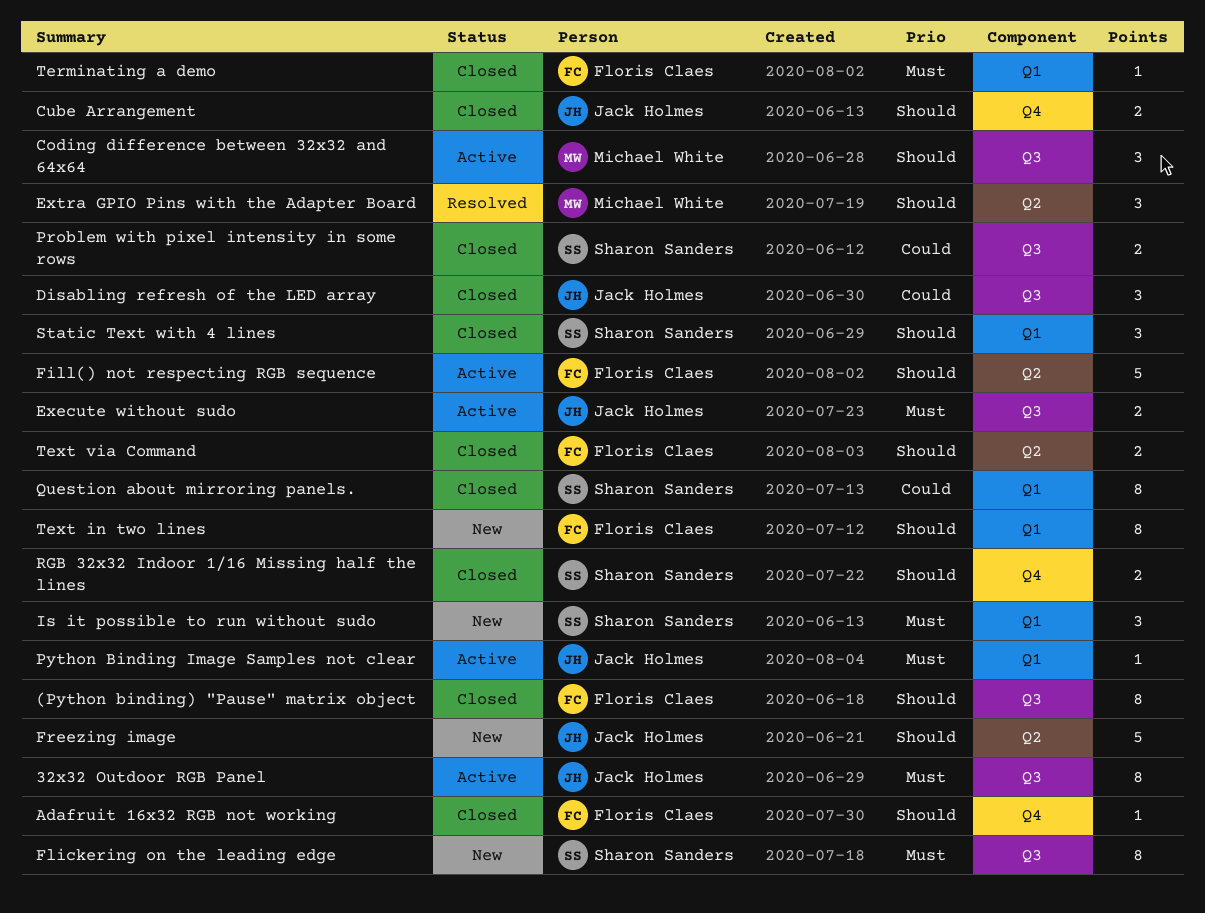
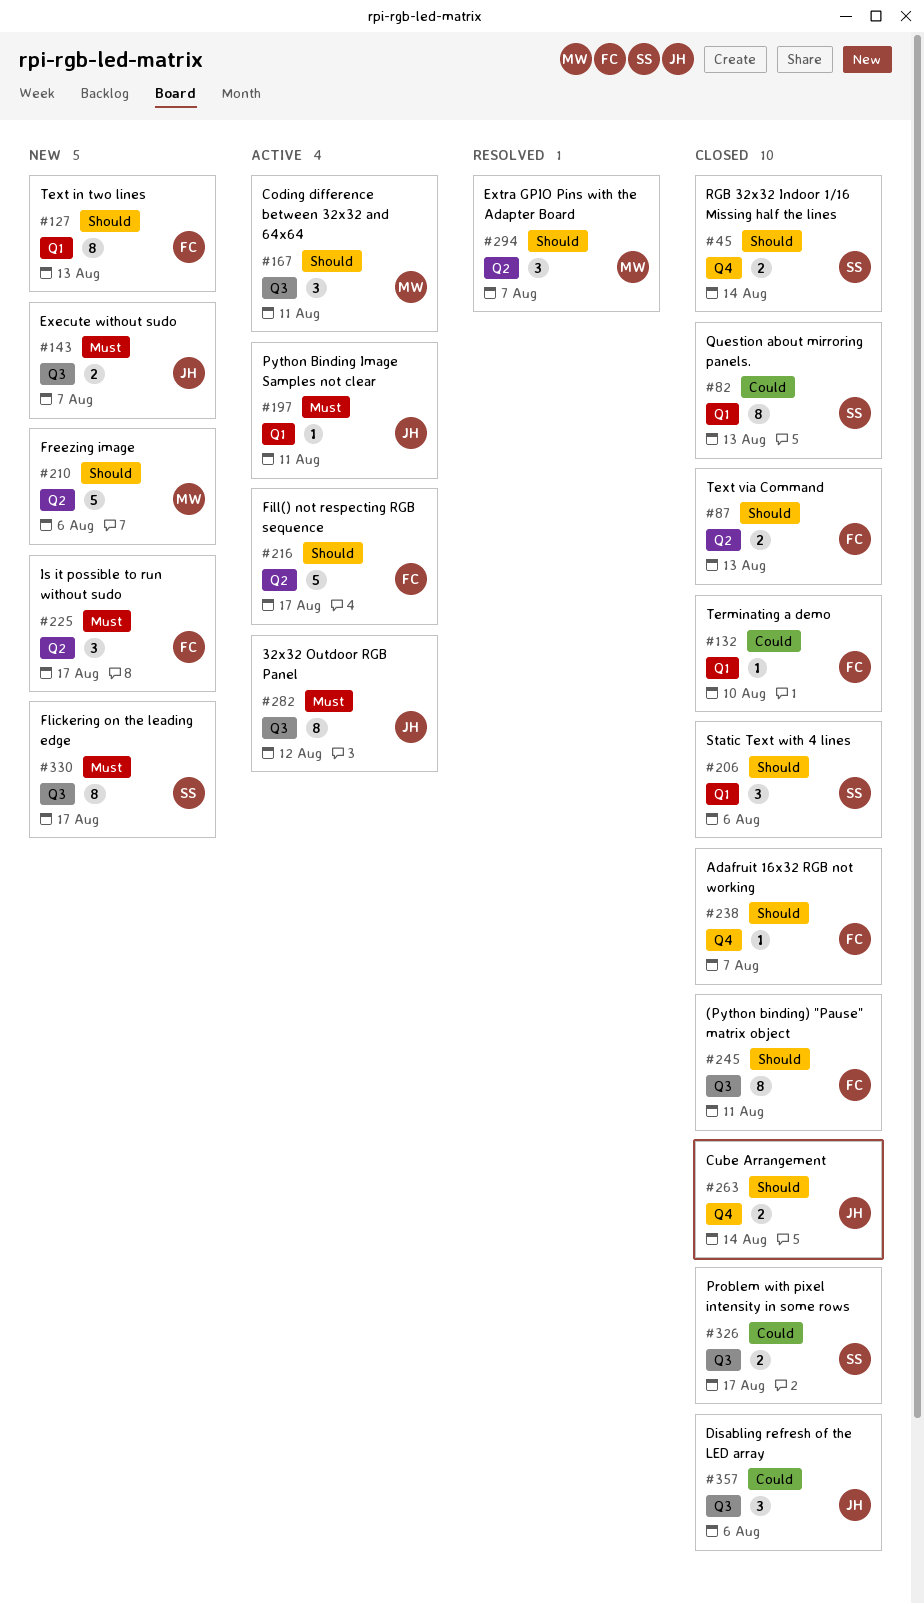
Execute without sudo, status: Active -> New
Freezing image, owner: Jack Holmes -> Michael White
Is it possible to run without sudo, owner: Sharon Sanders -> Floris Claes
Is it possible to run without sudo, label: Q1 -> Q2
Terminating a demo, priority: Must -> Could

